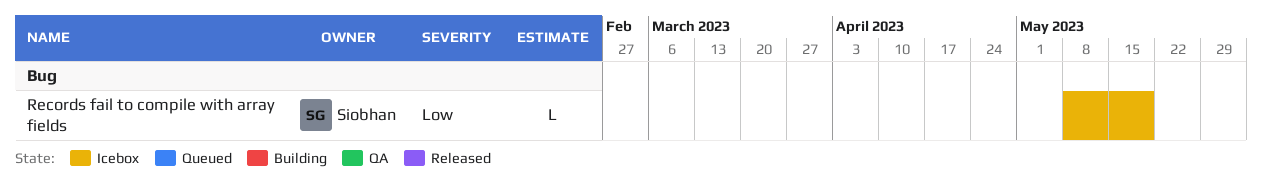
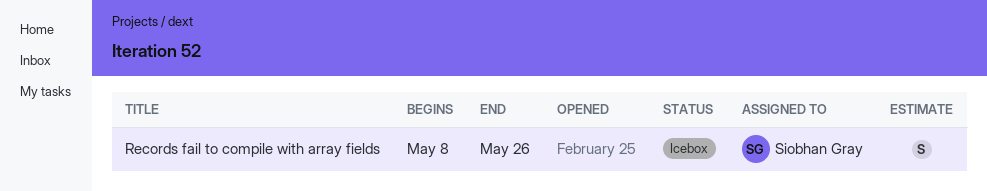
Records fail to compile with array fields, estimate: L -> S
Records fail to compile with array fields, due: May 19 -> May 26

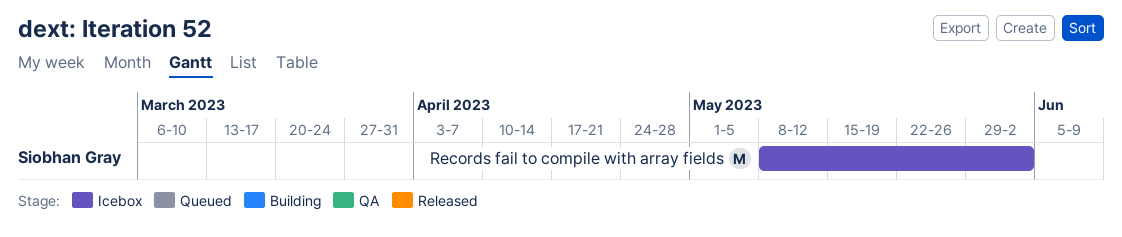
Records fail to compile with array fields, estimate: S -> M
Records fail to compile with array fields, due: May 26 -> Jun 2

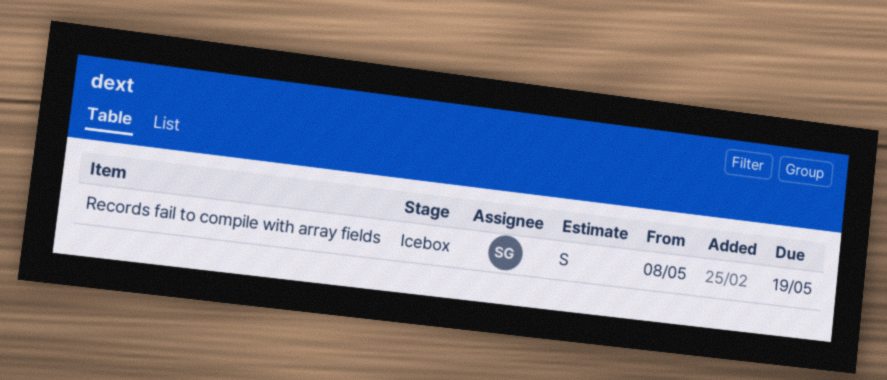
Records fail to compile with array fields, estimate: M -> S
Records fail to compile with array fields, due: Jun 2 -> May 19

